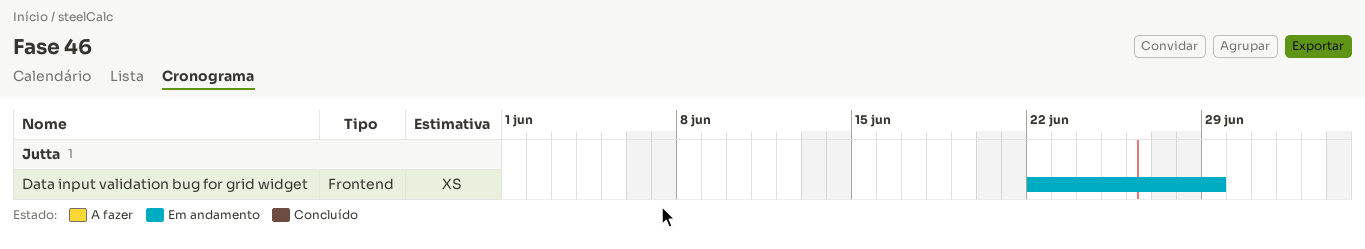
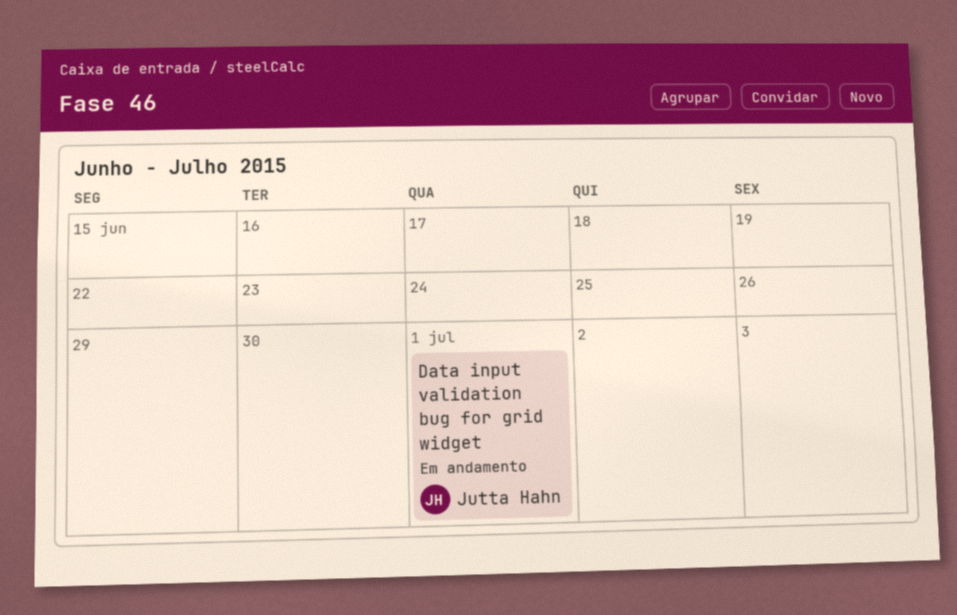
Data input validation bug for grid widget, due: Jun 29 -> Jul 1

